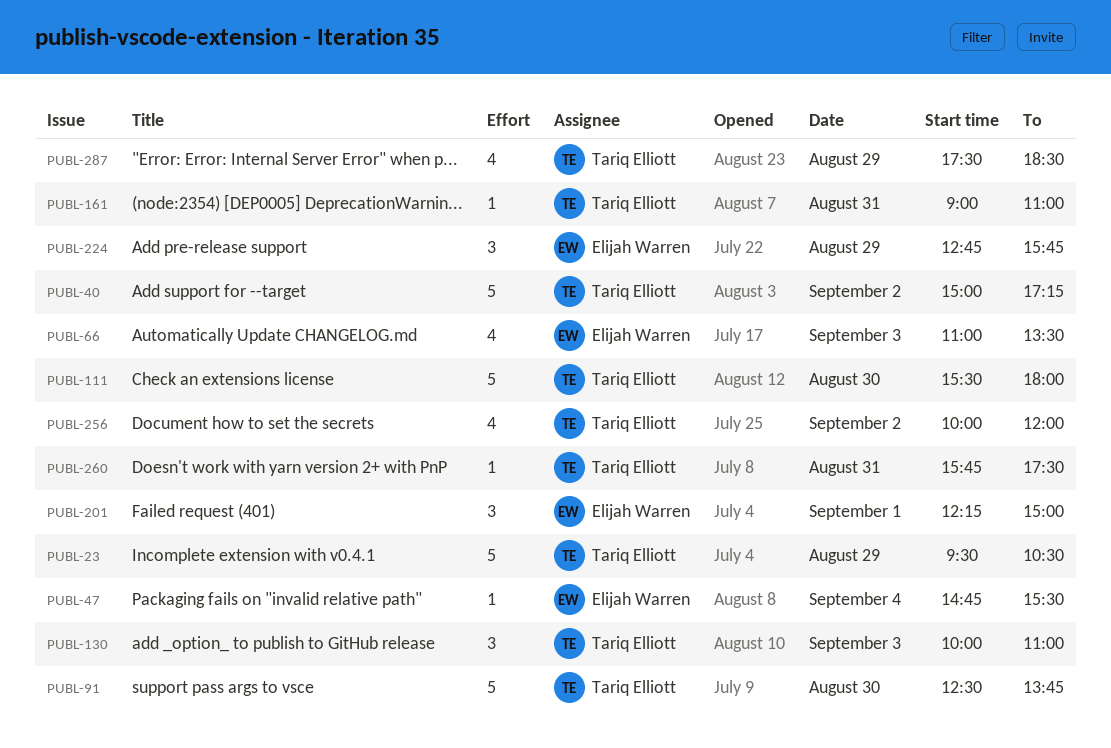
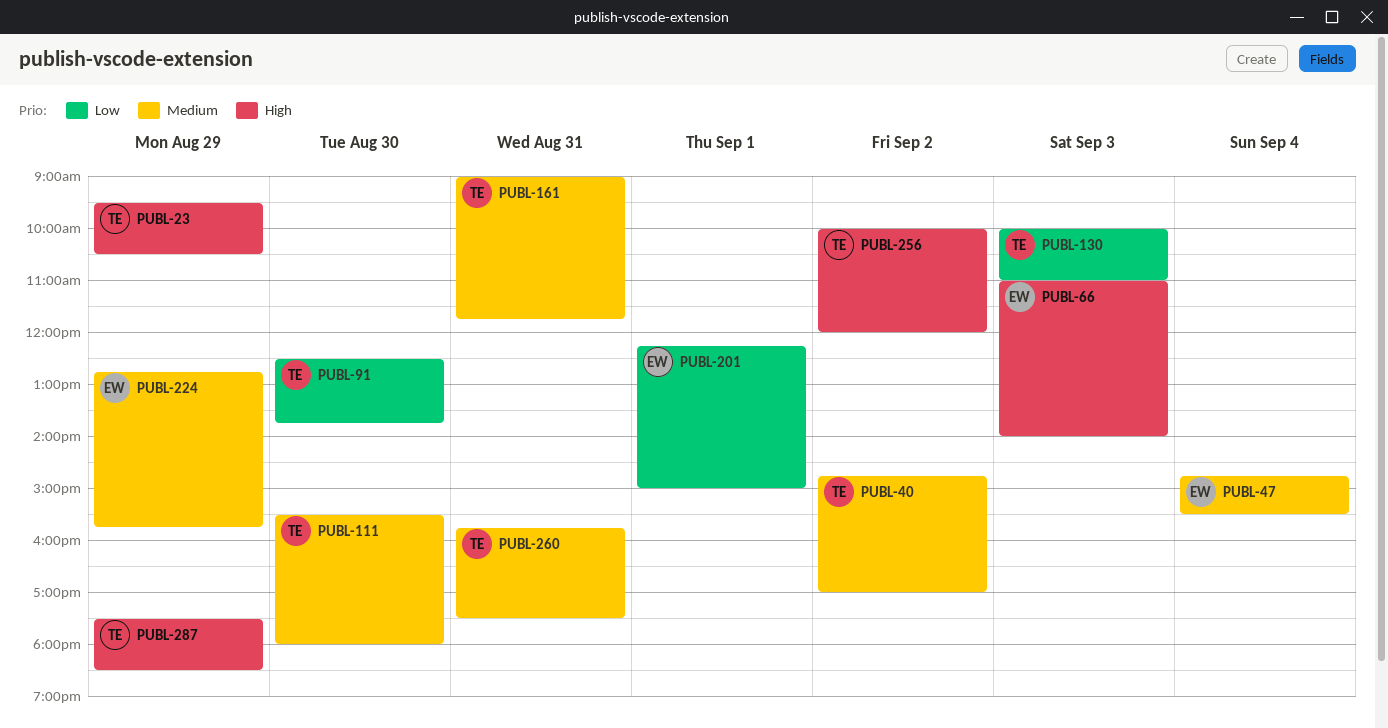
PUBL-40, begins: 15:00 -> 14:45
PUBL-40, ends: 17:15 -> 17:00
PUBL-66, ends: 13:30 -> 14:00
PUBL-161, ends: 11:00 -> 11:45

